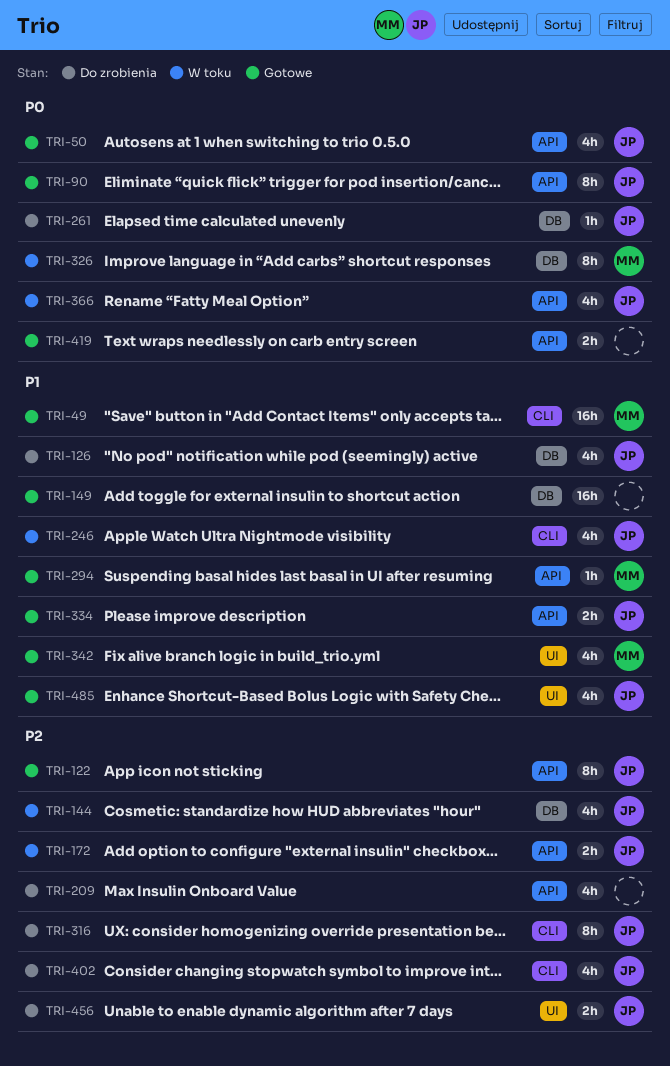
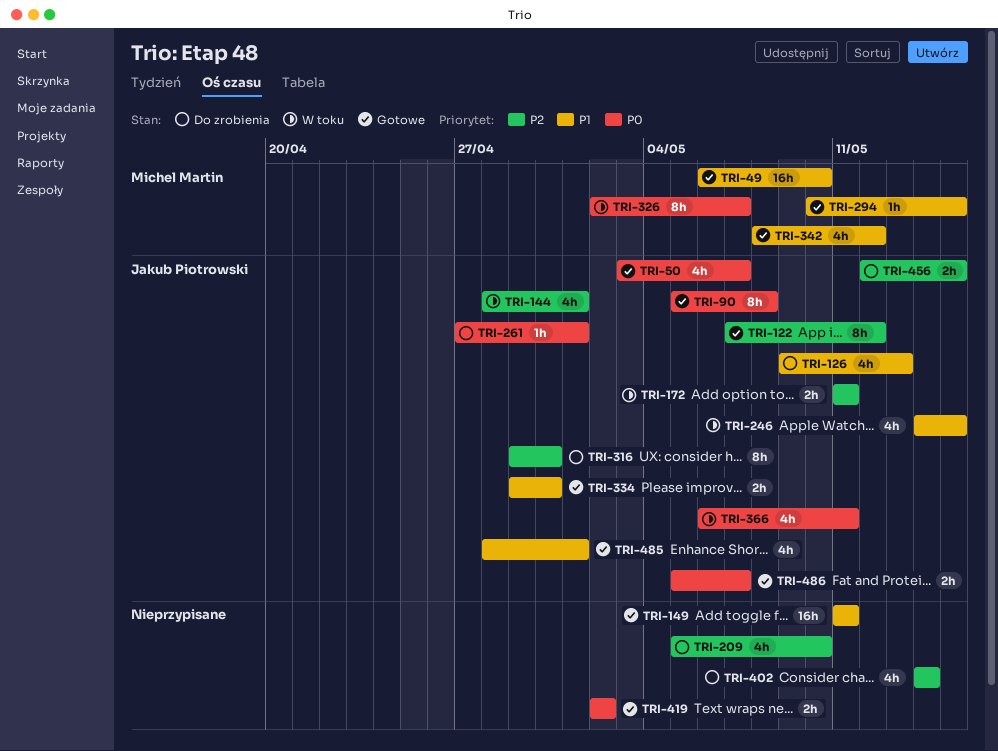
TRI-402, owner: Jakub Piotrowski -> none
TRI-486: none -> present

